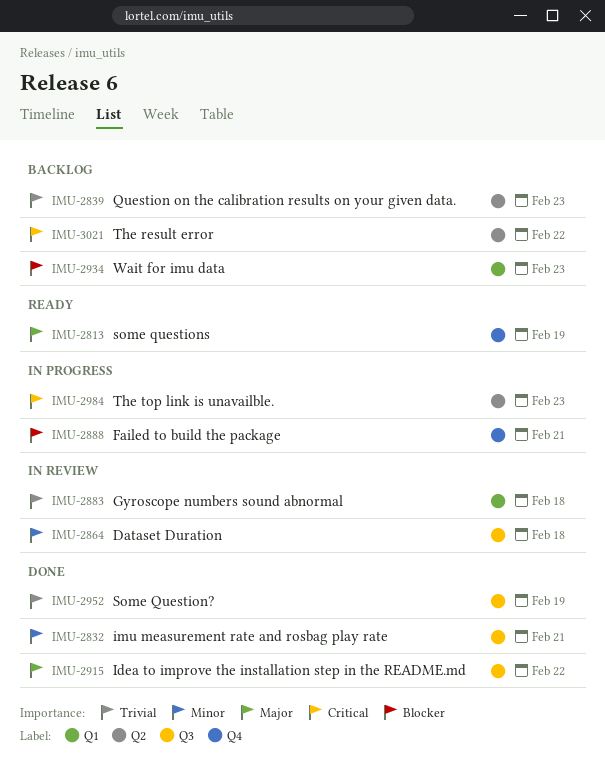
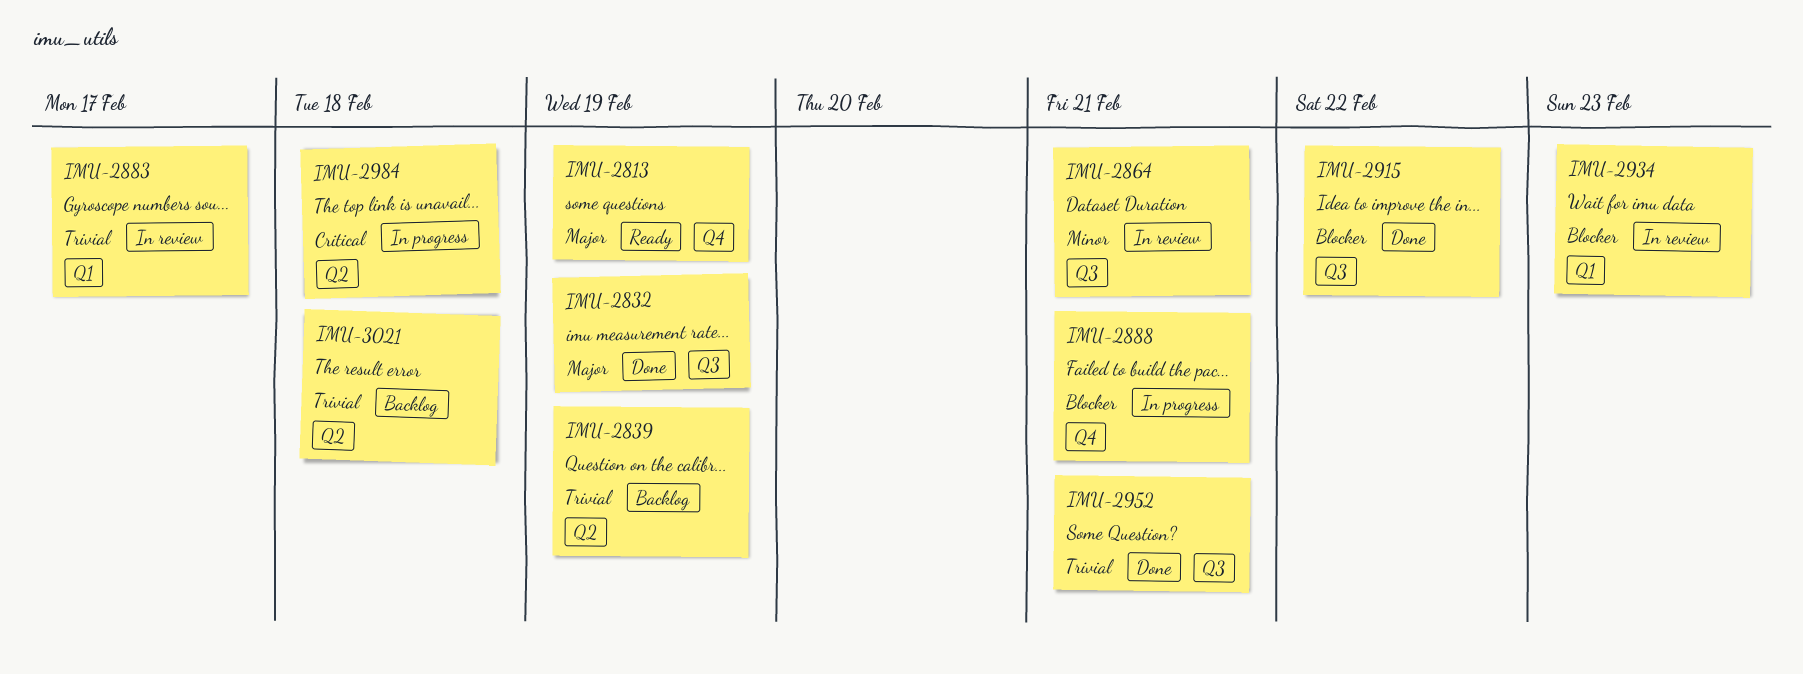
IMU-2832, priority: Minor -> Major
IMU-2832, due: Feb 21 -> Feb 19
IMU-2839, due: Feb 23 -> Feb 19
IMU-2864, due: Feb 18 -> Feb 21
IMU-2883, due: Feb 18 -> Feb 17
IMU-2915, priority: Major -> Blocker
IMU-2934, status: Backlog -> In review
IMU-2952, due: Feb 19 -> Feb 21
IMU-2984, due: Feb 23 -> Feb 18
IMU-3021, priority: Critical -> Trivial
IMU-3021, due: Feb 22 -> Feb 18

